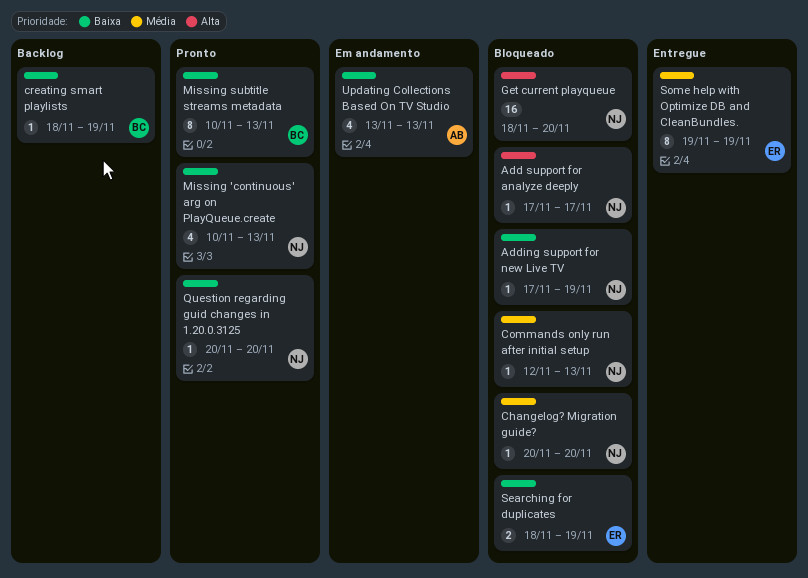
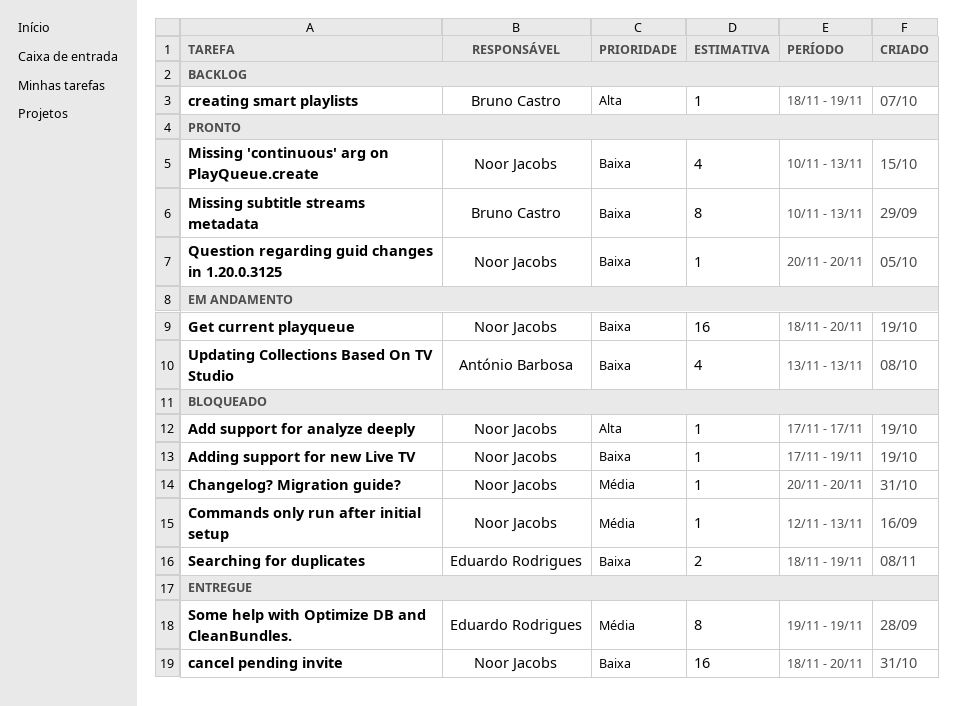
cancel pending invite: none -> present
creating smart playlists, priority: Baixa -> Alta
Get current playqueue, status: Bloqueado -> Em andamento
Get current playqueue, priority: Alta -> Baixa

